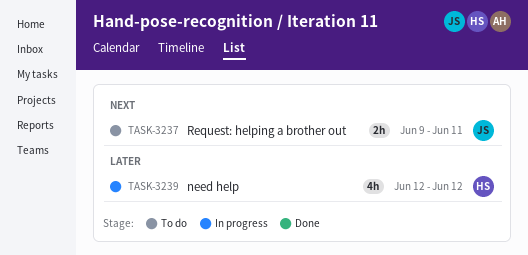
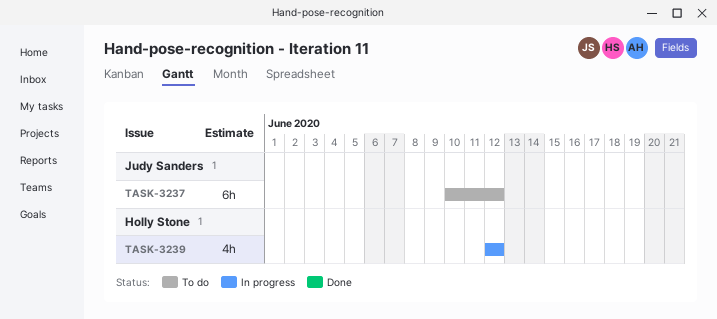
TASK-3237, estimate: 2h -> 6h
TASK-3237, start: Jun 9 -> Jun 10
TASK-3237, due: Jun 11 -> Jun 12

